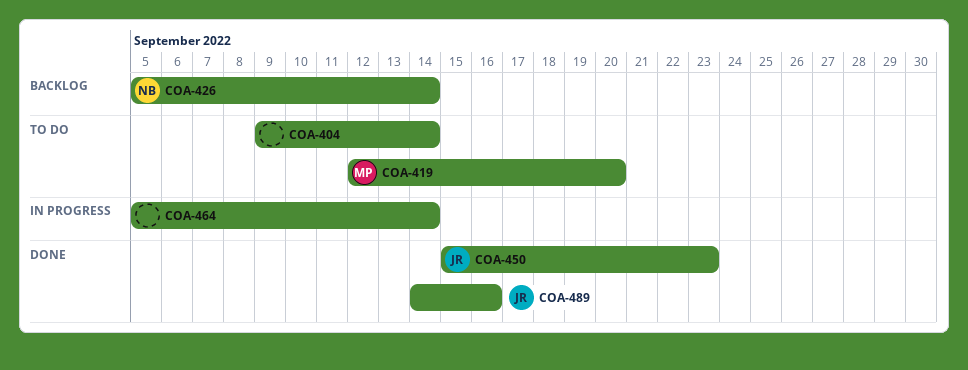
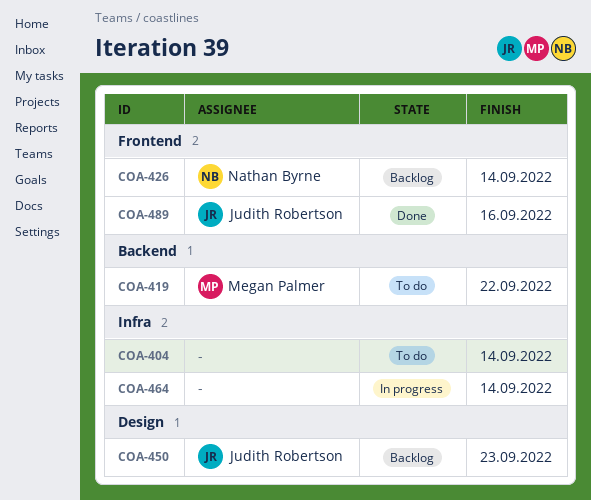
COA-419, due: Sep 20 -> Sep 22
COA-450, status: Done -> Backlog

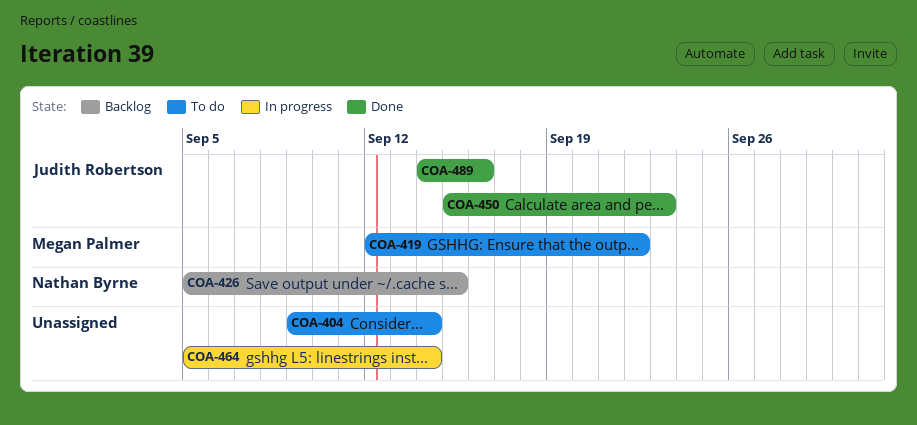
COA-426, due: Sep 14 -> Sep 15
COA-450, status: Backlog -> Done

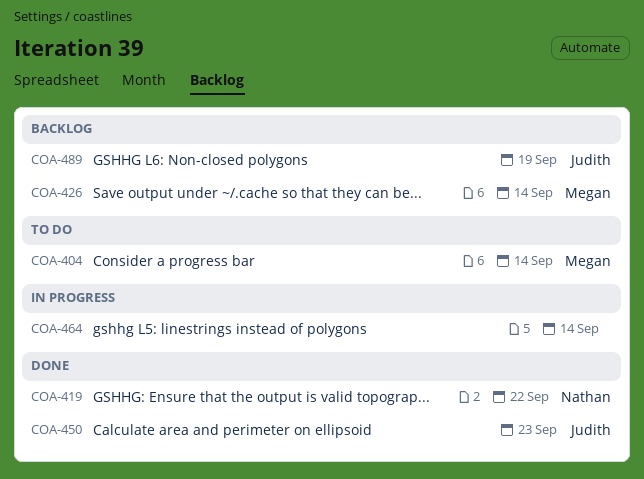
COA-404, owner: none -> Megan Palmer
COA-419, status: To do -> Done
COA-419, owner: Megan Palmer -> Nathan Byrne
COA-426, owner: Nathan Byrne -> Megan Palmer
COA-426, due: Sep 15 -> Sep 14
COA-489, status: Done -> Backlog
COA-489, due: Sep 16 -> Sep 19

